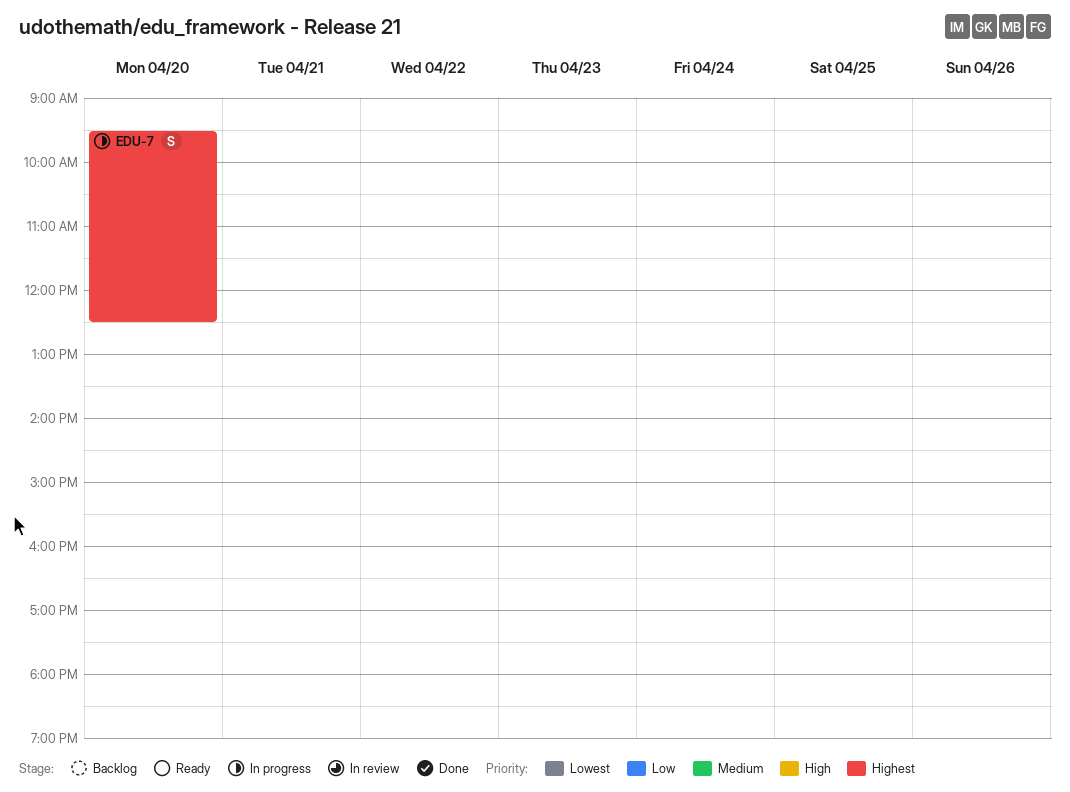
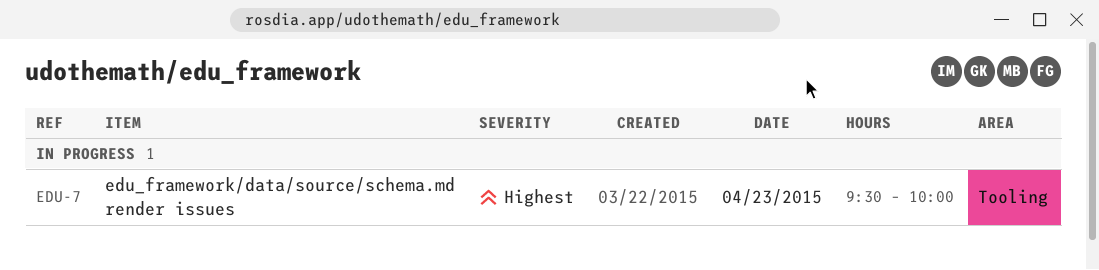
EDU-7, day: Apr 20 -> Apr 23
EDU-7, ends: 12:30 -> 10:00

